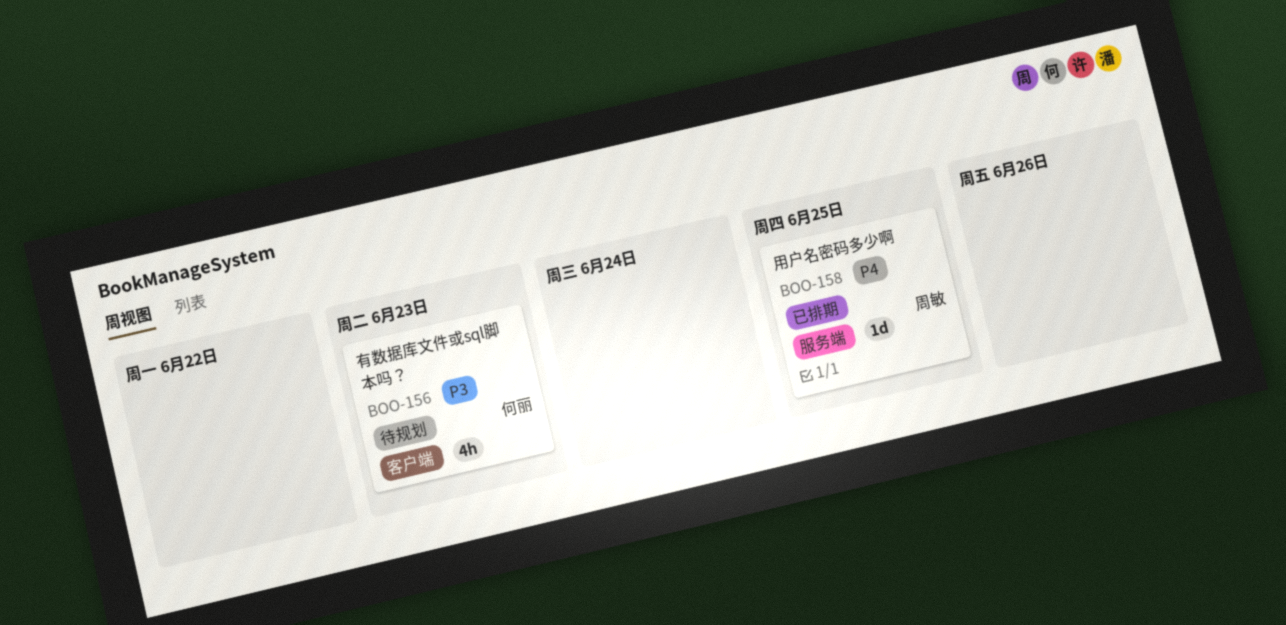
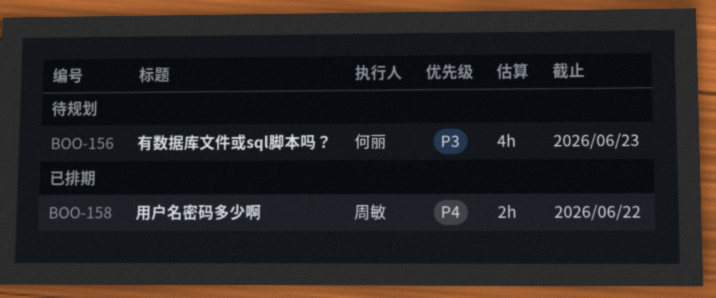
BOO-158, estimate: 1d -> 2h
BOO-158, due: Jun 25 -> Jun 22

